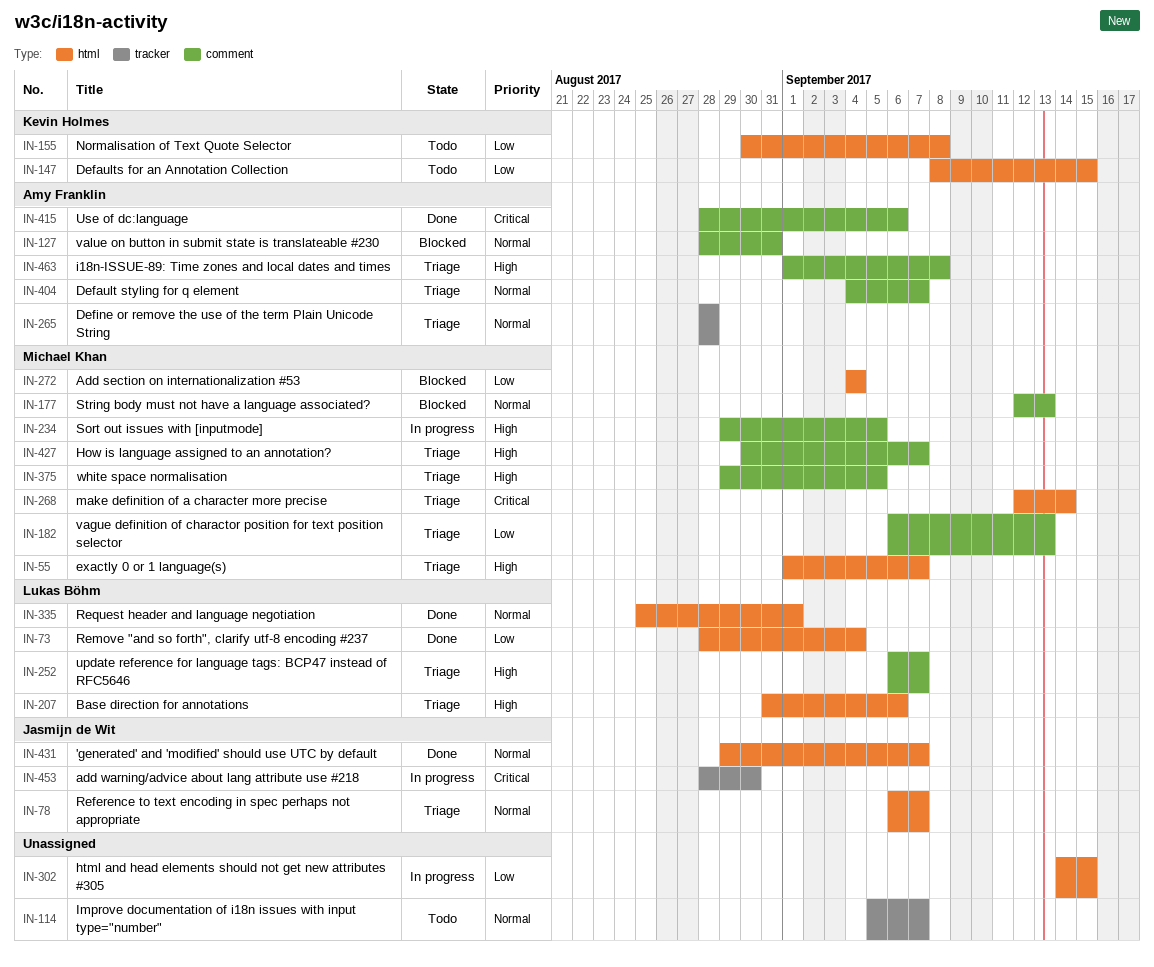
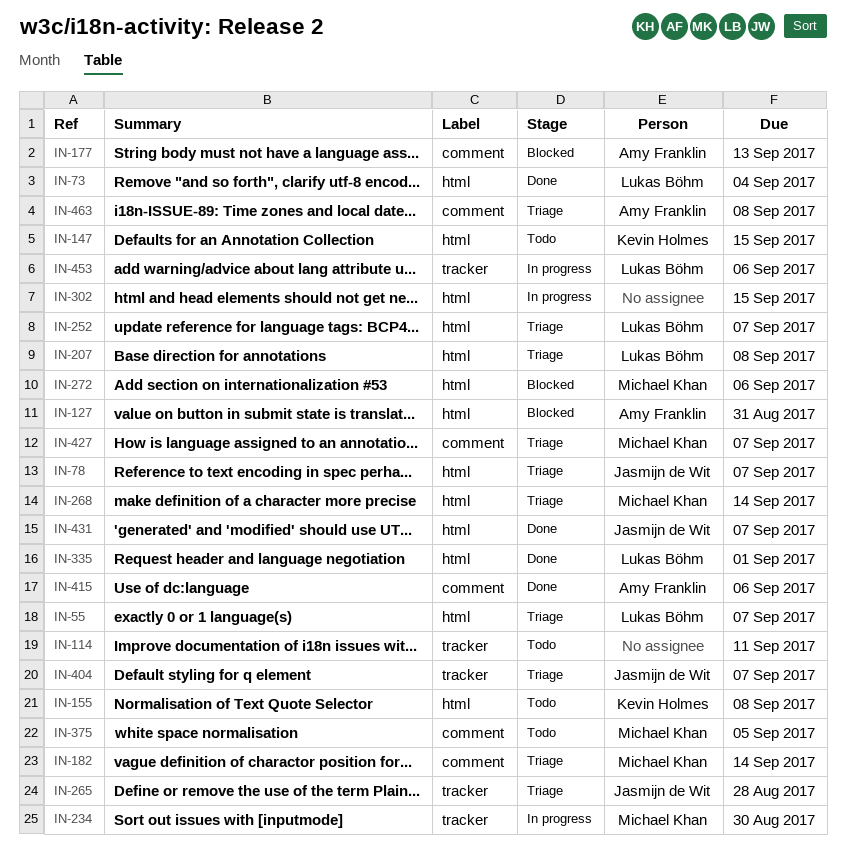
IN-55, owner: Michael Khan -> Lukas Böhm
IN-114, due: Sep 7 -> Sep 11
IN-127, label: comment -> html
IN-177, owner: Michael Khan -> Amy Franklin
IN-182, due: Sep 13 -> Sep 14
IN-207, due: Sep 6 -> Sep 8
IN-234, label: comment -> tracker
IN-234, due: Sep 5 -> Aug 30
IN-252, label: comment -> html
IN-265, owner: Amy Franklin -> Jasmijn de Wit
IN-272, due: Sep 4 -> Sep 6
IN-375, status: Triage -> Todo
IN-404, owner: Amy Franklin -> Jasmijn de Wit
IN-404, label: comment -> tracker
IN-453, owner: Jasmijn de Wit -> Lukas Böhm
IN-453, due: Aug 30 -> Sep 6

